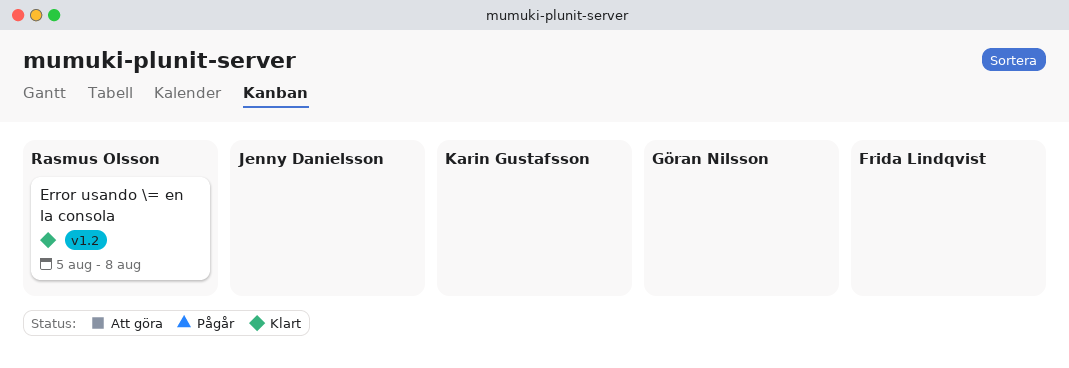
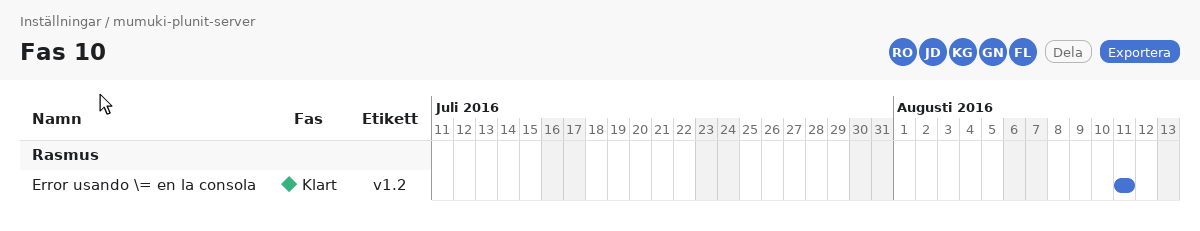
Error usando \= en la consola, start: Aug 5 -> Aug 11
Error usando \= en la consola, due: Aug 8 -> Aug 11

